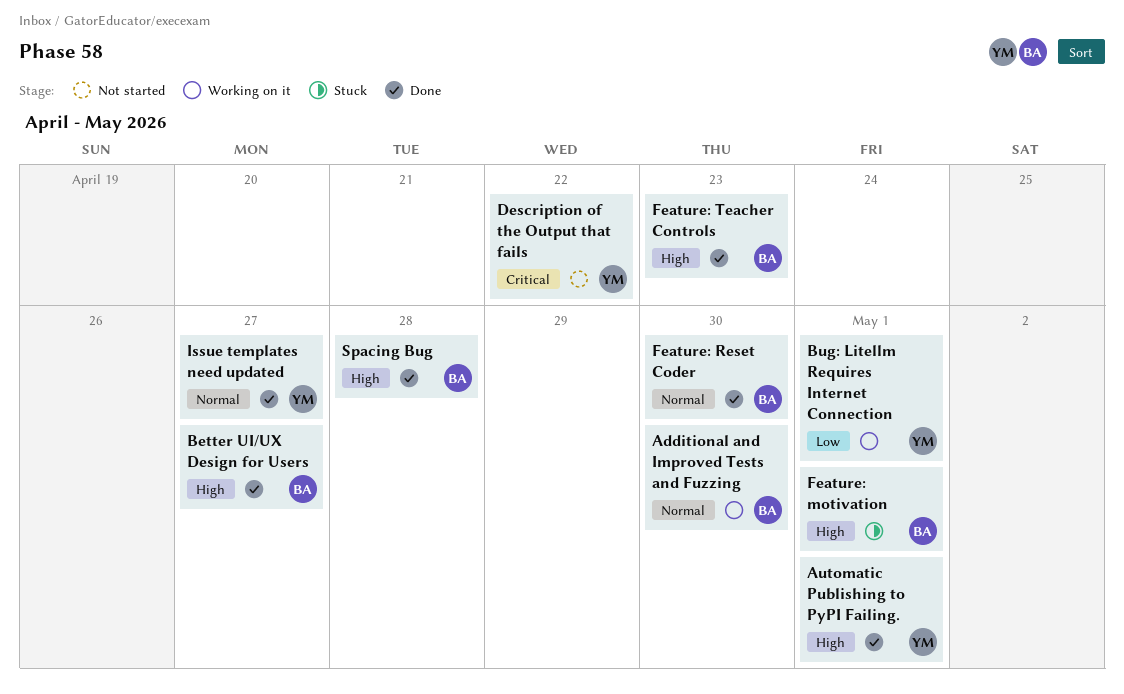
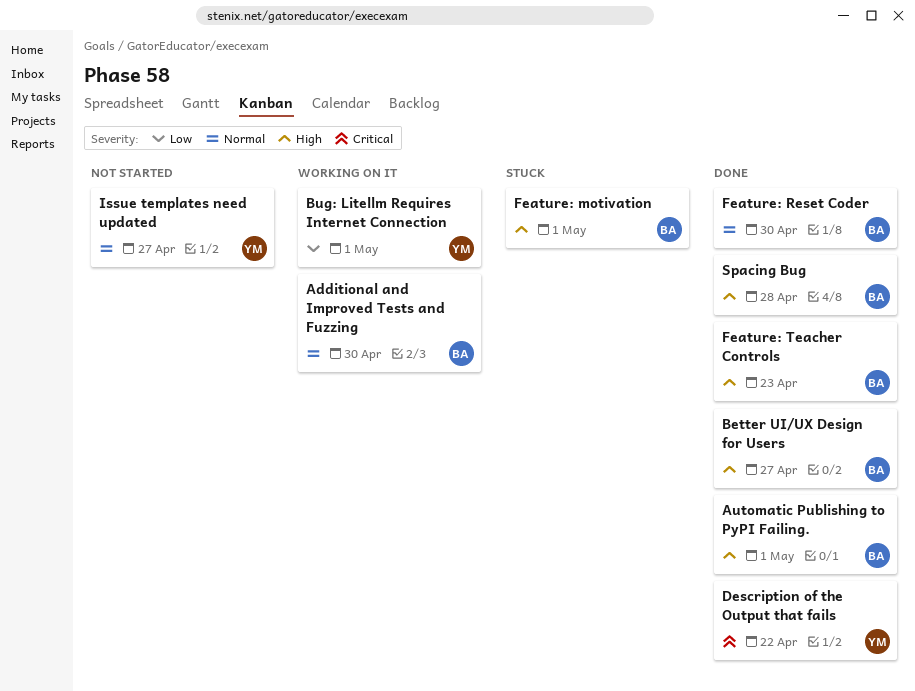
Automatic Publishing to PyPI Failing., owner: YM -> BA
Description of the Output that fails, status: Not started -> Done
Issue templates need updated, status: Done -> Not started

